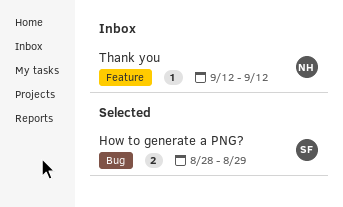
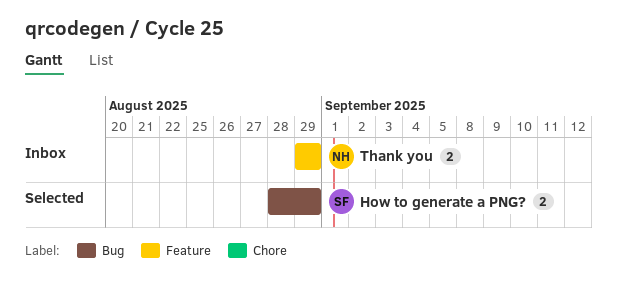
Thank you, estimate: 1 -> 2
Thank you, start: Sep 12 -> Aug 29
Thank you, due: Sep 12 -> Aug 29

